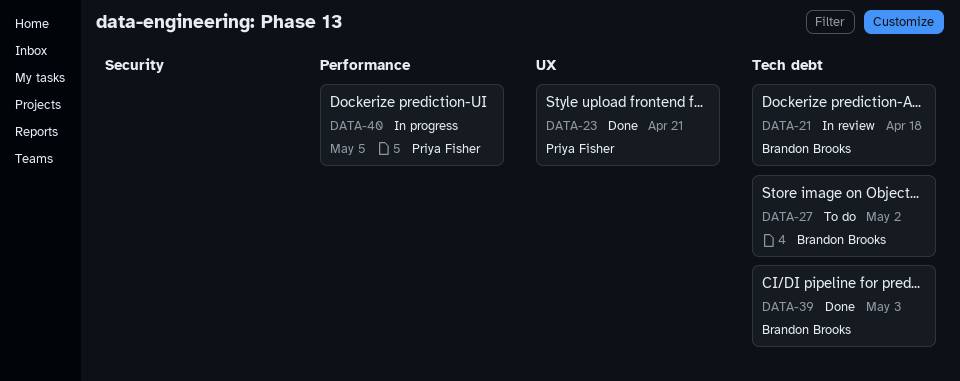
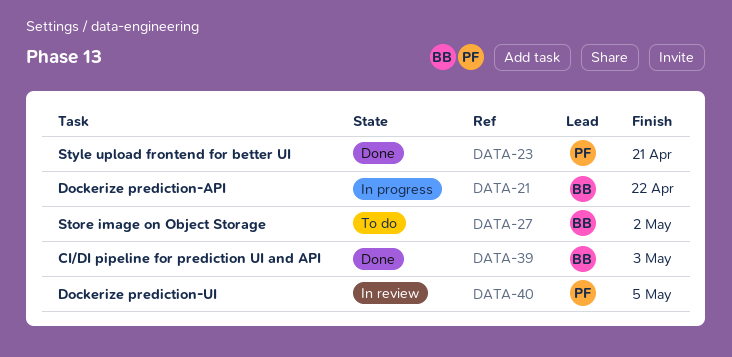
DATA-21, status: In review -> In progress
DATA-21, due: Apr 18 -> Apr 22
DATA-40, status: In progress -> In review

